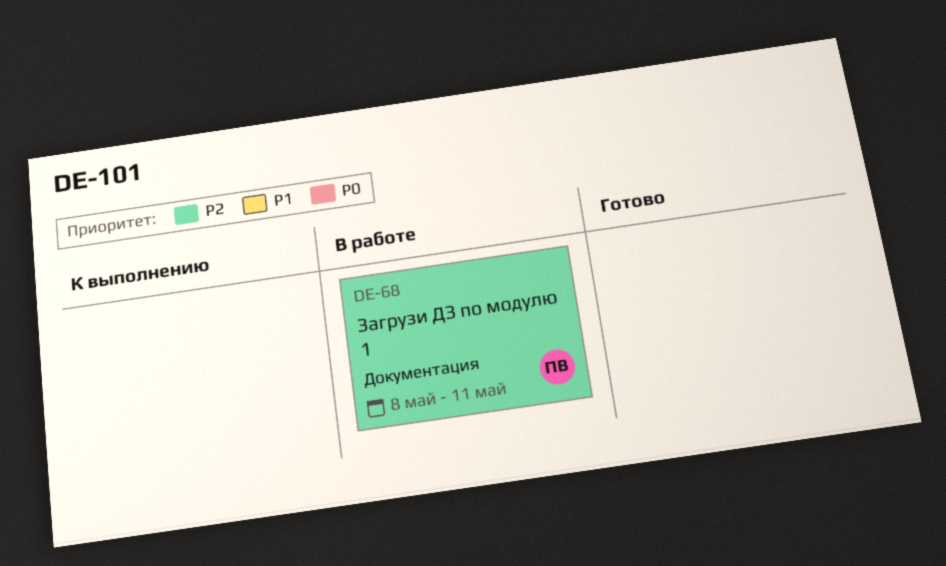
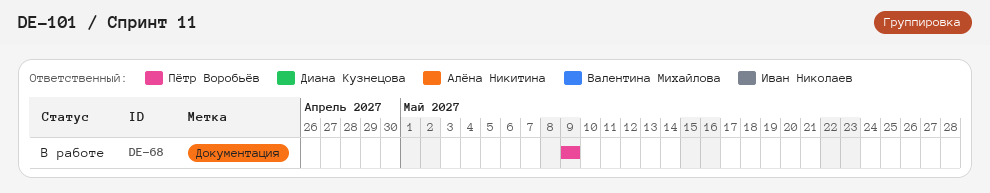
DE-68, start: May 8 -> May 9
DE-68, due: May 11 -> May 9

